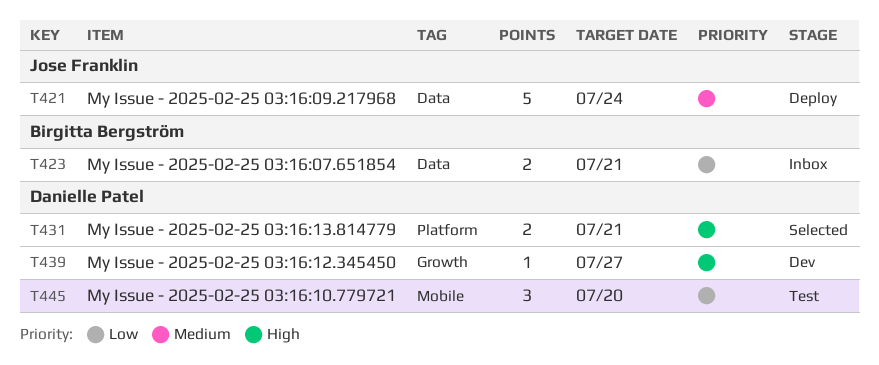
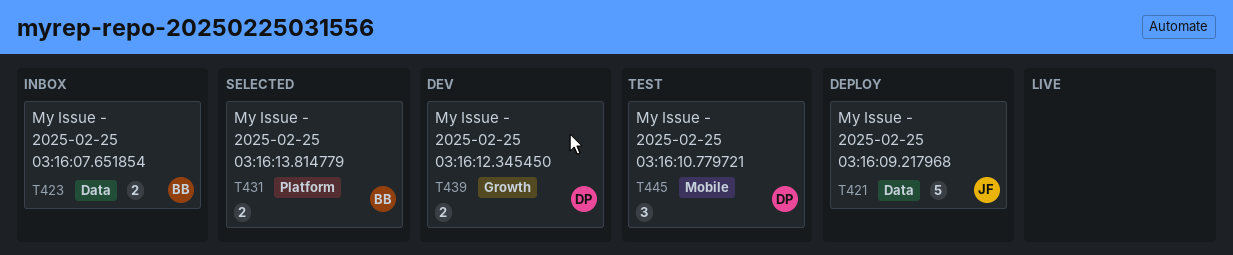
T431, owner: Danielle Patel -> Birgitta Bergström
T439, estimate: 1 -> 2

